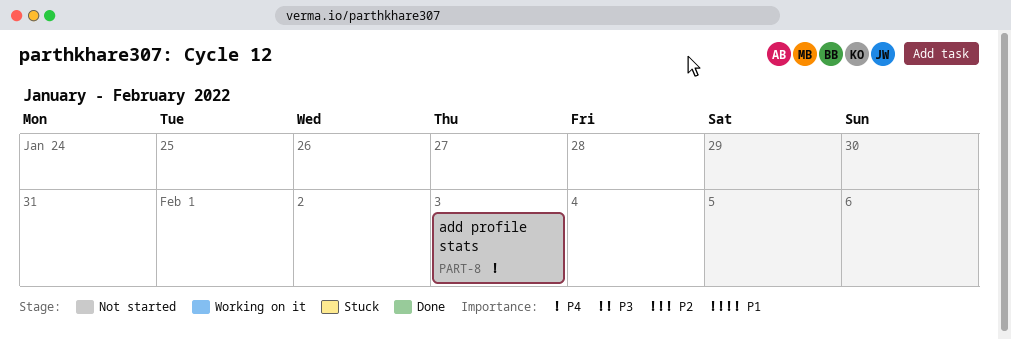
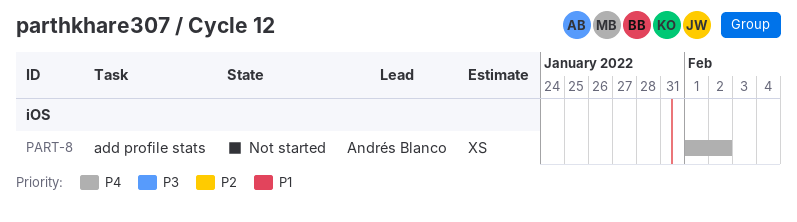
PART-8, due: Feb 3 -> Feb 2

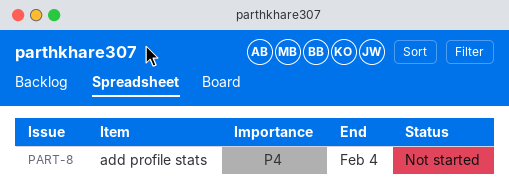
PART-8, due: Feb 2 -> Feb 4

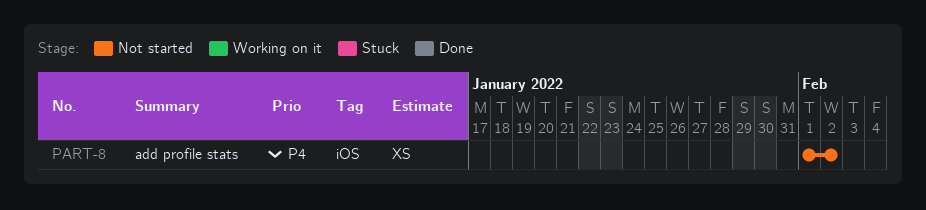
PART-8, due: Feb 4 -> Feb 2

